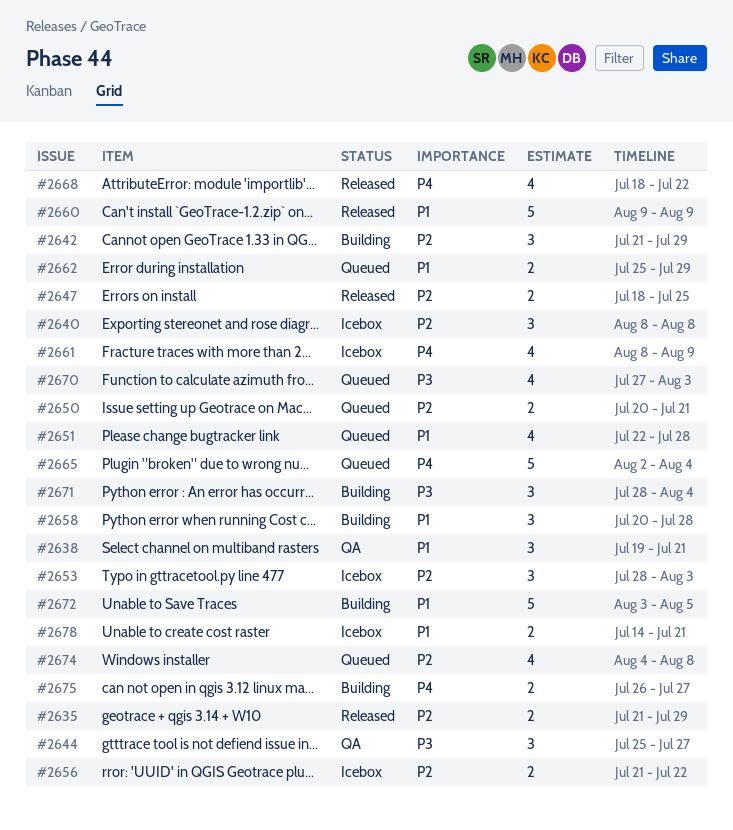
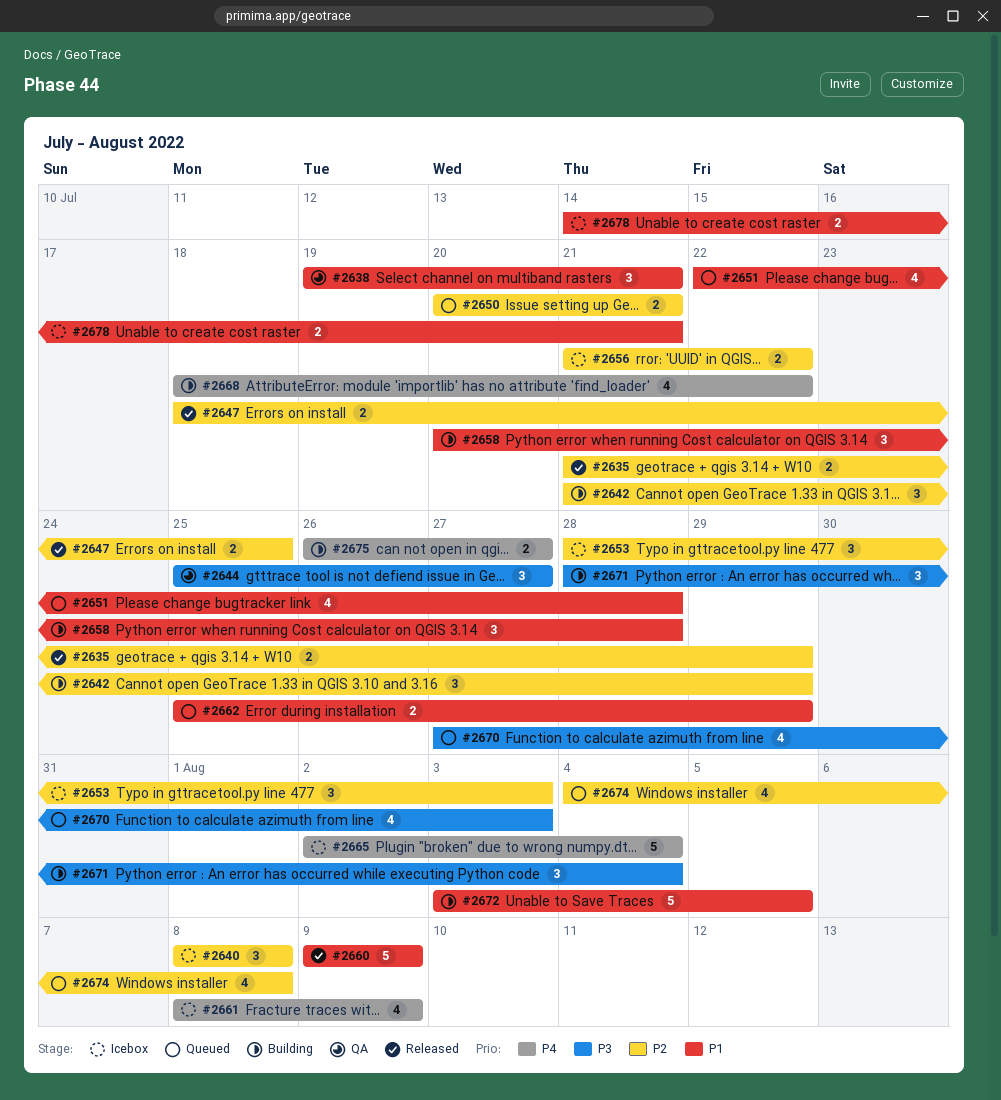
#2665, status: Queued -> Icebox
#2668, status: Released -> Building

